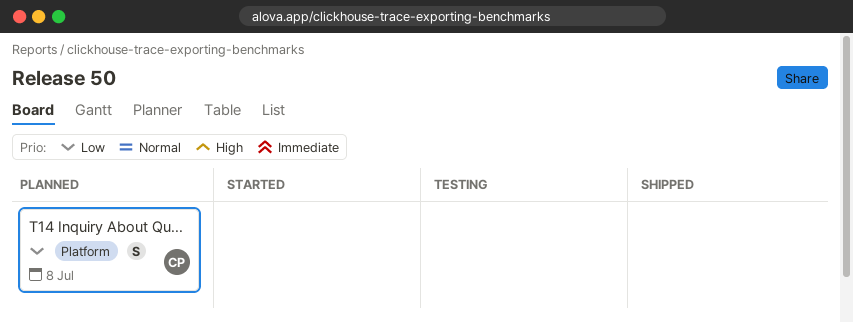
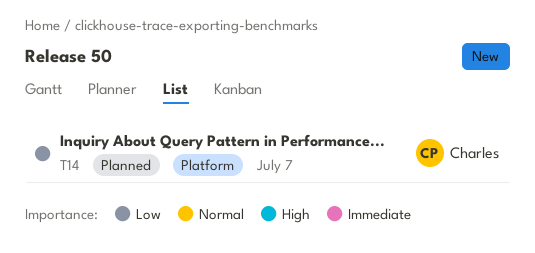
T14, due: Jul 8 -> Jul 7

